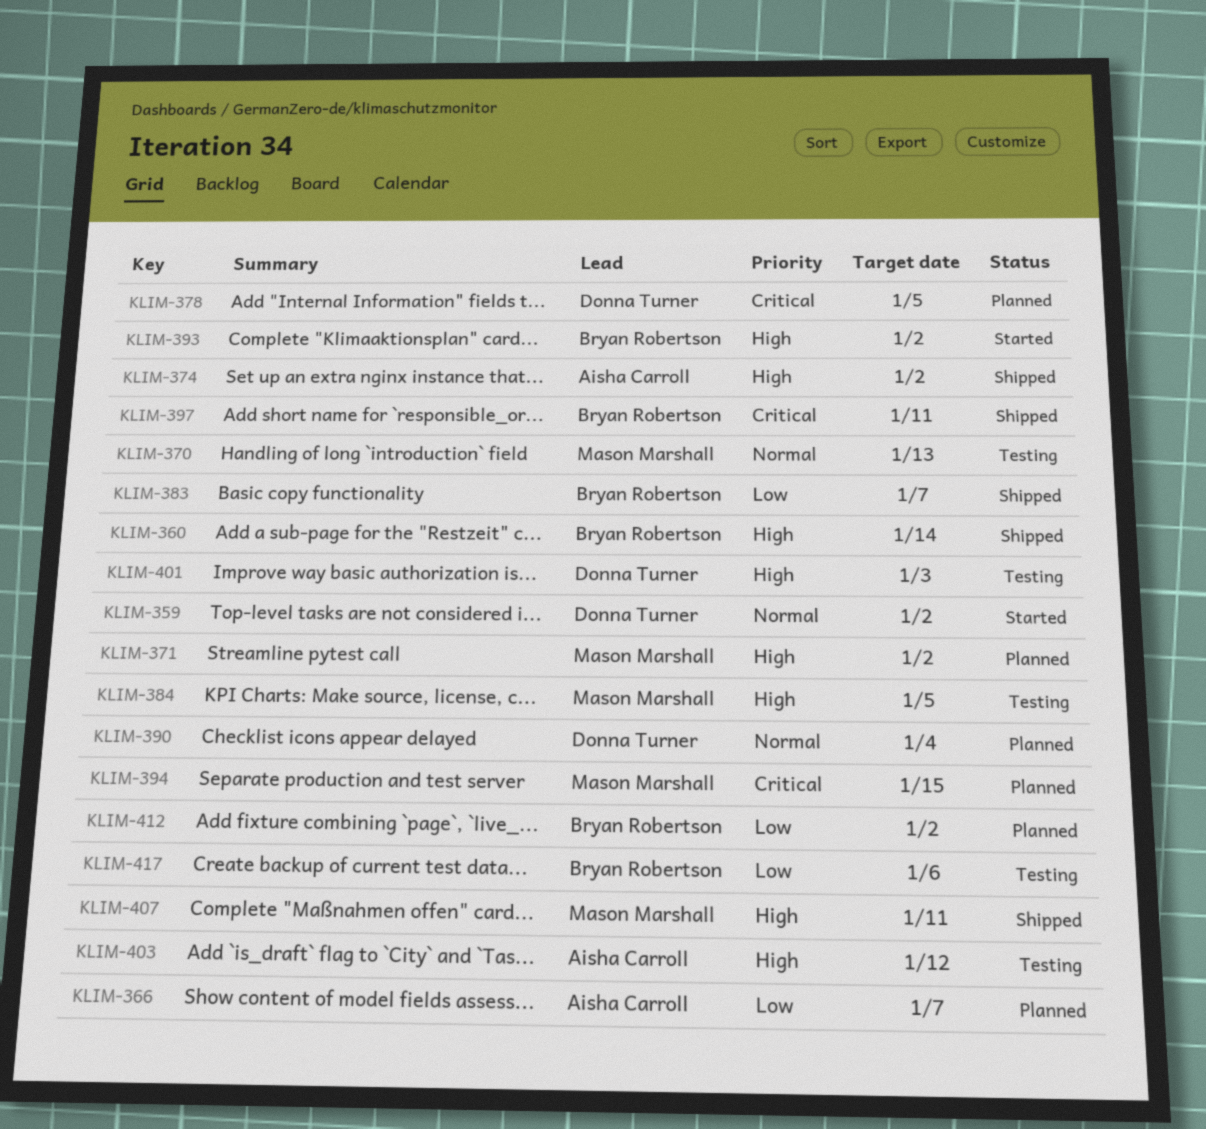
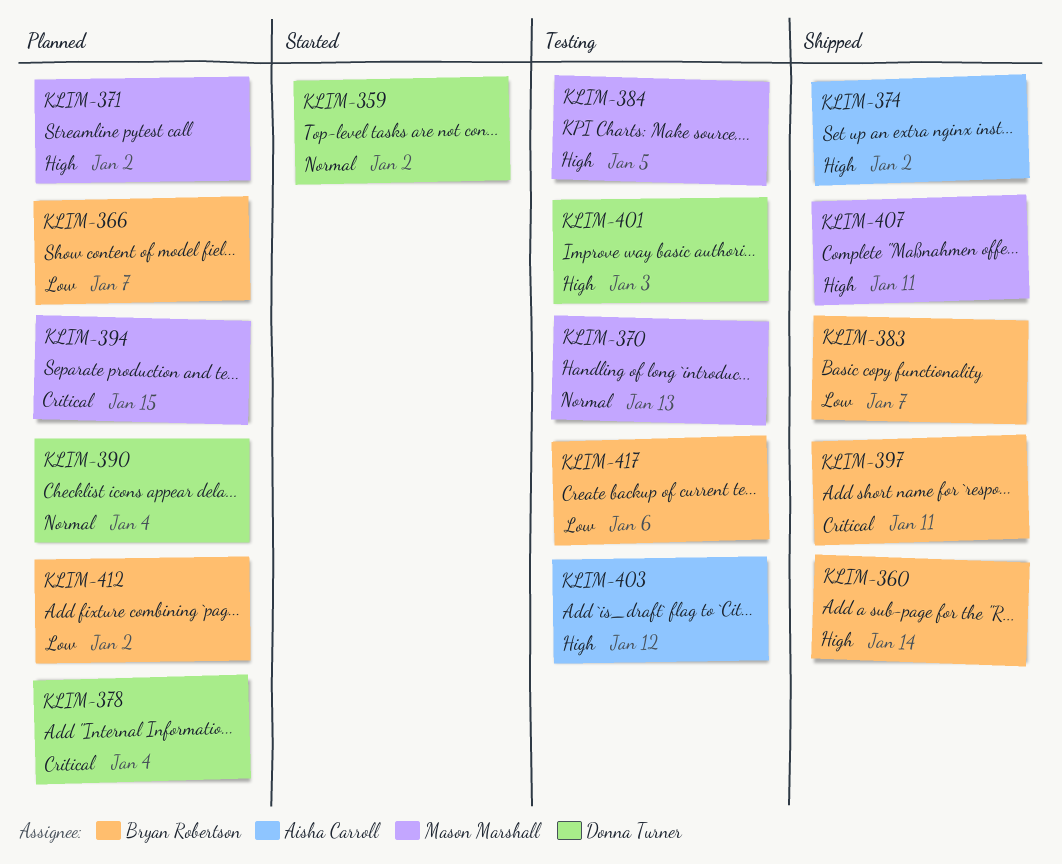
KLIM-366, owner: Aisha Carroll -> Bryan Robertson
KLIM-378, due: Jan 5 -> Jan 4
KLIM-393: present -> none

